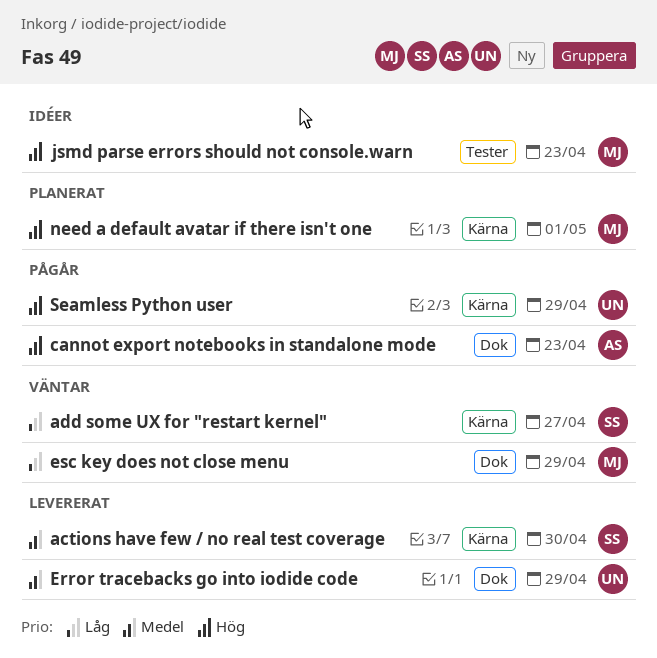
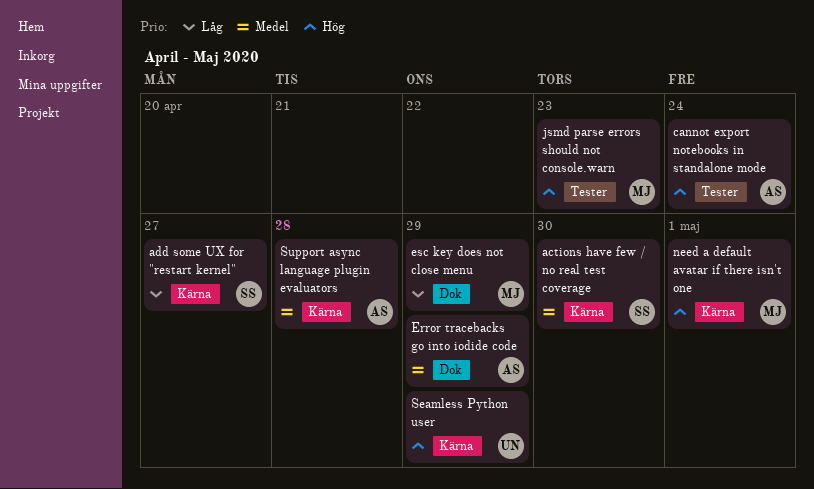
cannot export notebooks in standalone mode, label: Dok -> Tester
cannot export notebooks in standalone mode, due: Apr 23 -> Apr 24
Error tracebacks go into iodide code, owner: UN -> AS
Support async language plugin evaluators: none -> present

